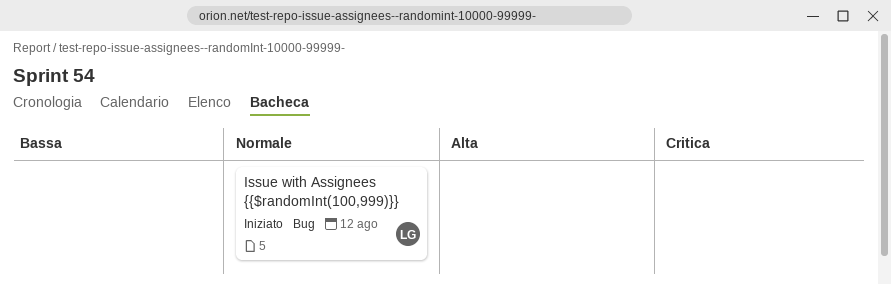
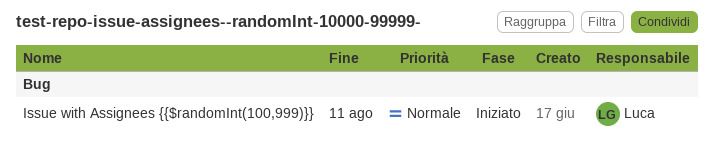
Issue with Assignees {{$randomInt(100,999)}}, due: Aug 12 -> Aug 11

